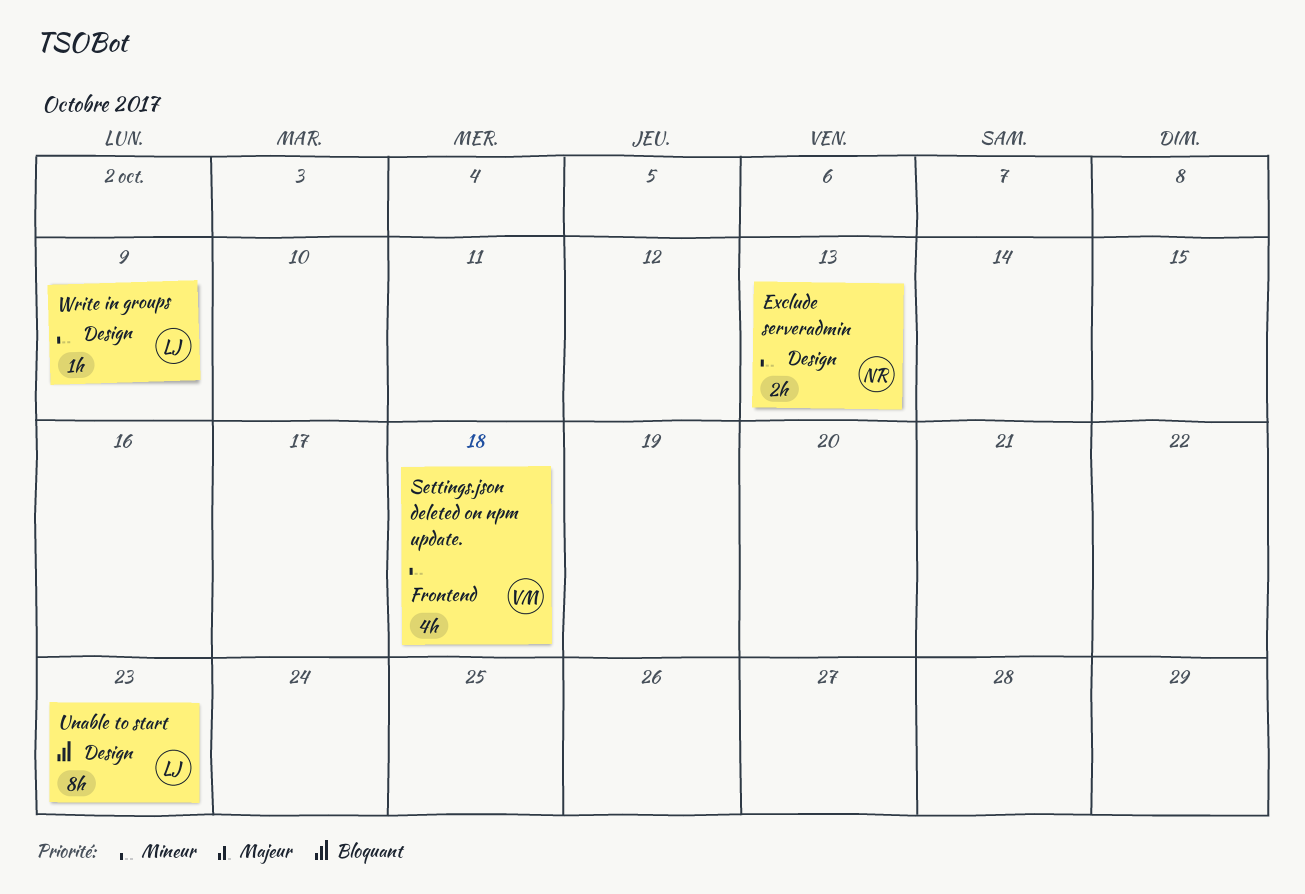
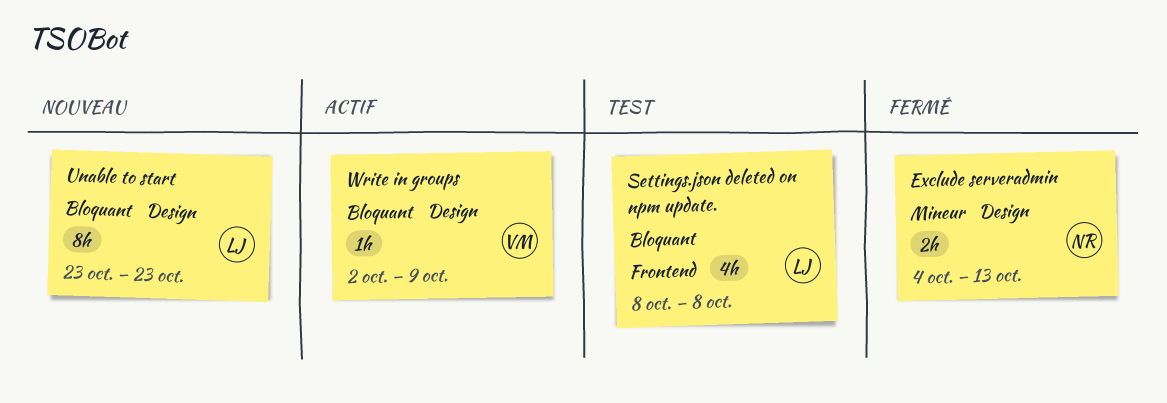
Settings.json deleted on npm update., owner: VM -> LJ
Settings.json deleted on npm update., priority: Mineur -> Bloquant
Settings.json deleted on npm update., due: Oct 18 -> Oct 8
Write in groups, owner: LJ -> VM
Write in groups, priority: Mineur -> Bloquant

